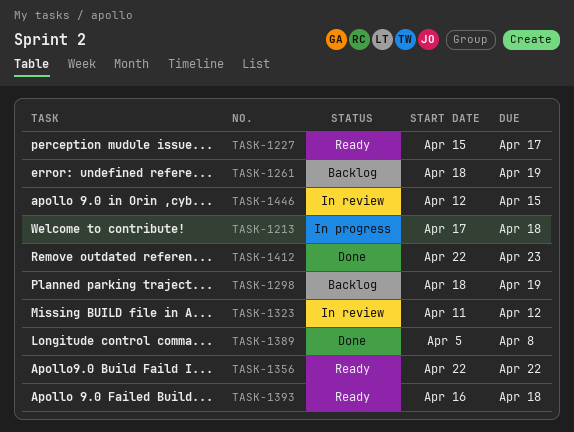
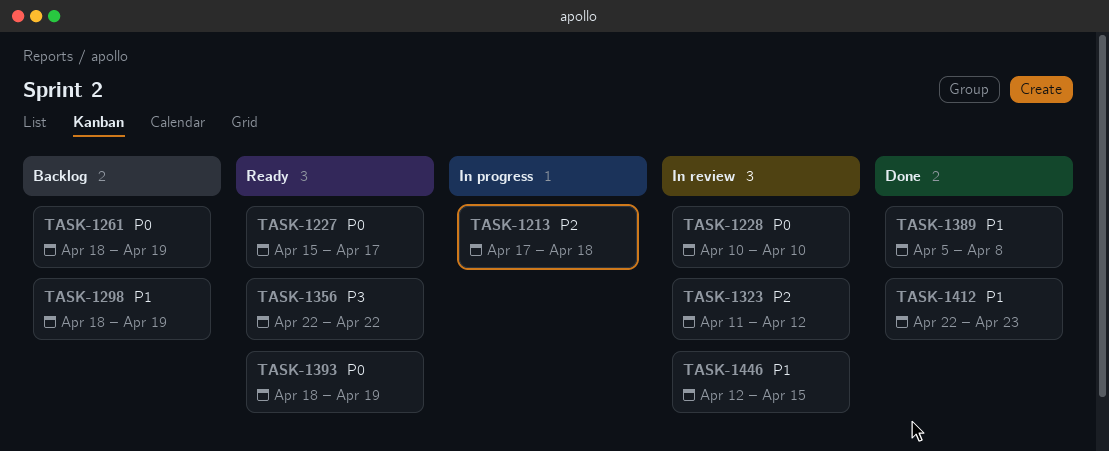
TASK-1228: none -> present
TASK-1393, start: Apr 16 -> Apr 18
TASK-1393, due: Apr 18 -> Apr 19

